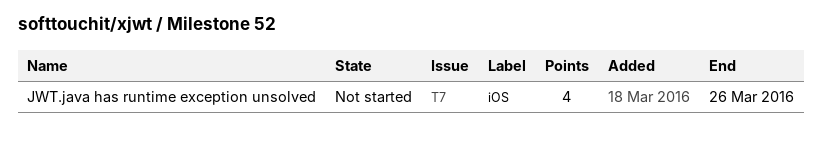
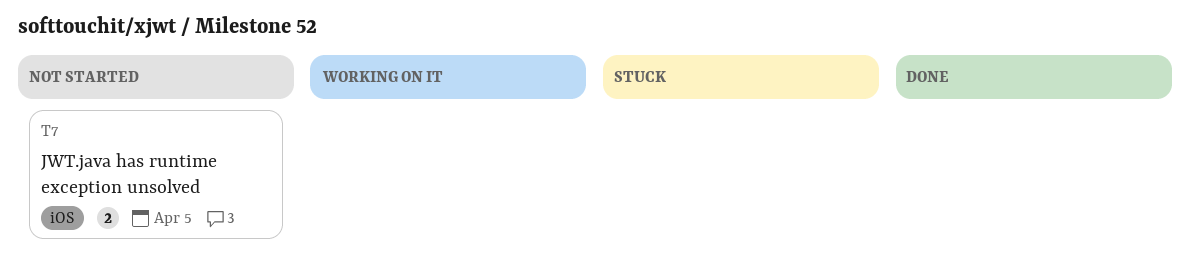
T7, estimate: 4 -> 2
T7, due: Mar 26 -> Apr 5

